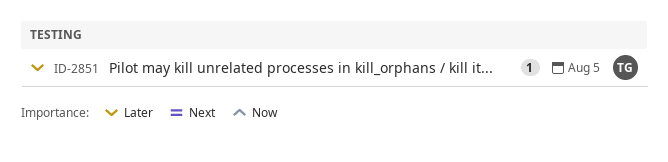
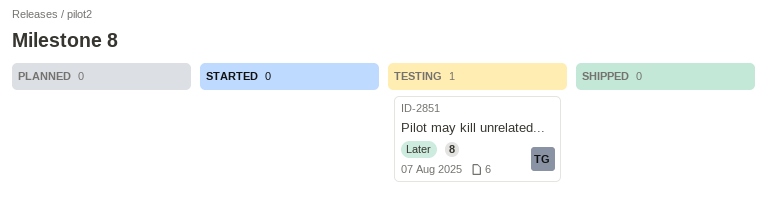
ID-2851, estimate: 1 -> 8
ID-2851, due: Aug 5 -> Aug 7

